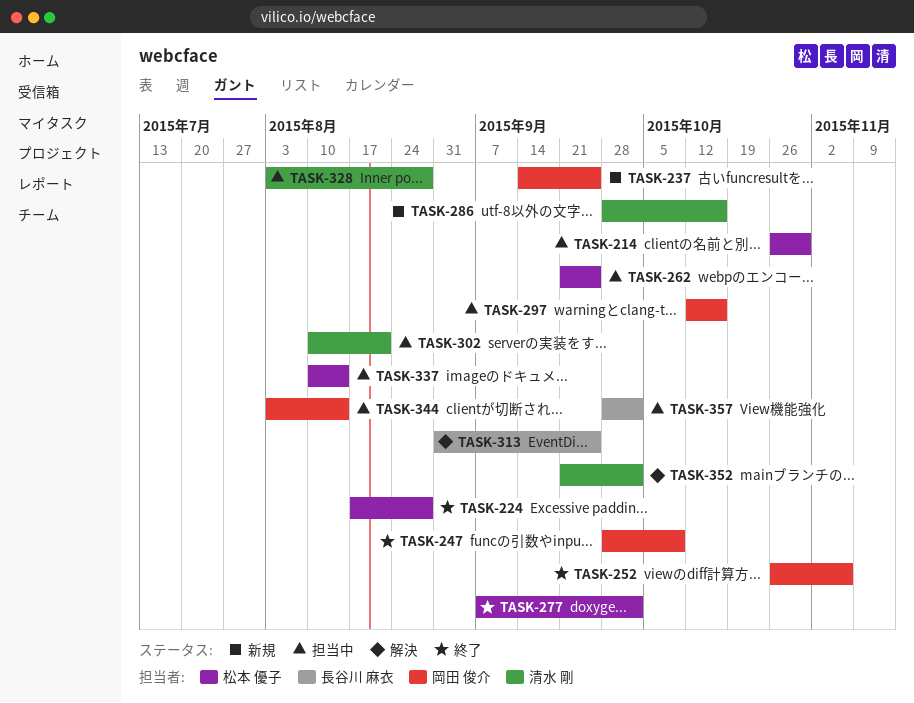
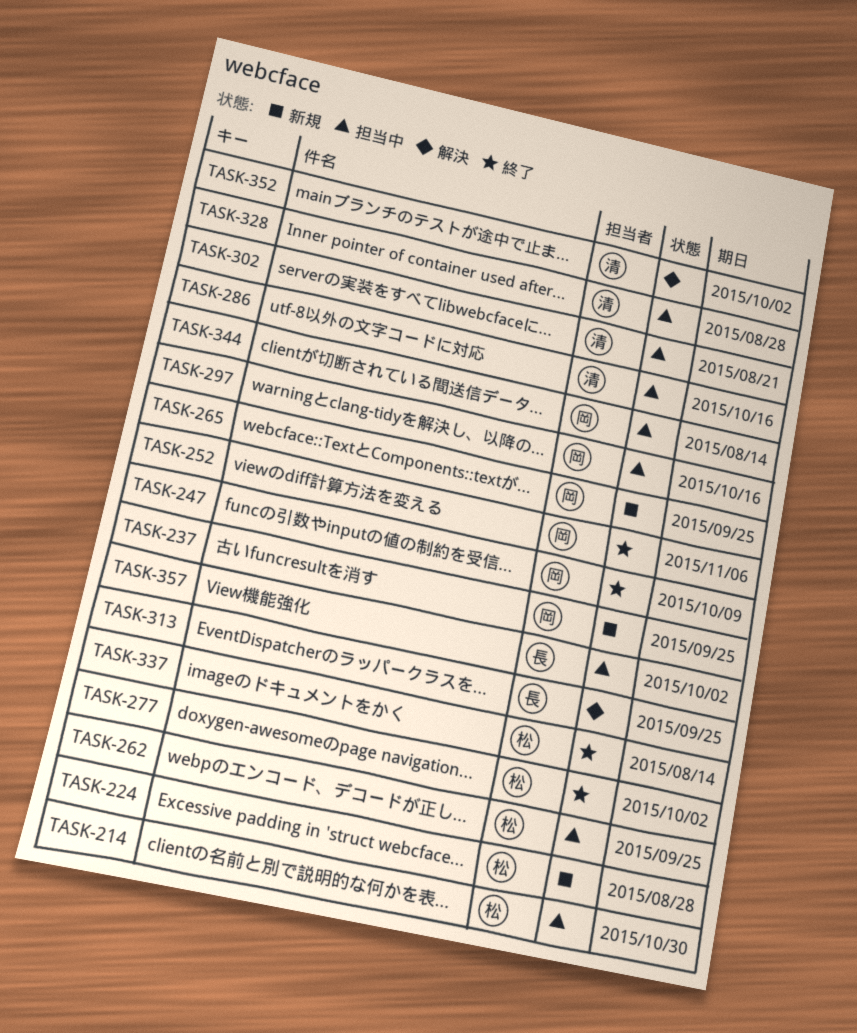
TASK-224, status: 終了 -> 新規
TASK-265: none -> present
TASK-286, status: 新規 -> 担当中
TASK-337, status: 担当中 -> 終了

